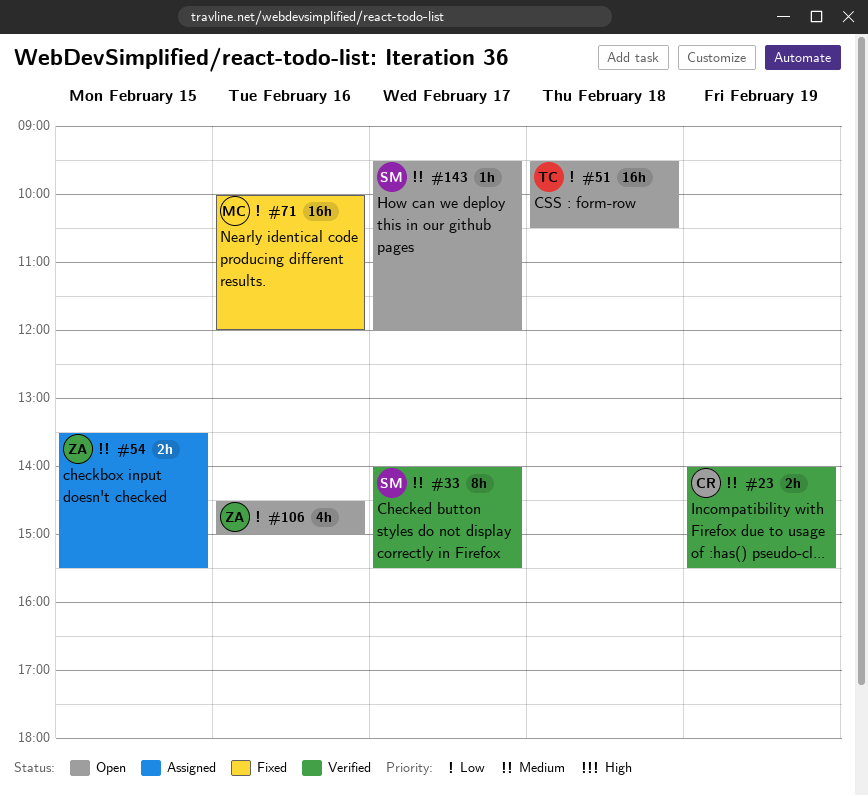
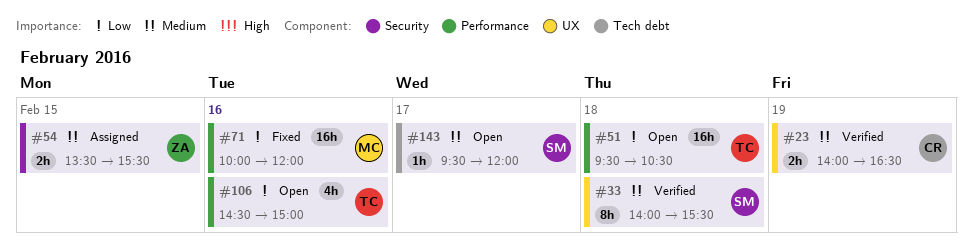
#23, ends: 15:30 -> 16:30
#33, day: Feb 17 -> Feb 18
#106, owner: ZA -> TC

